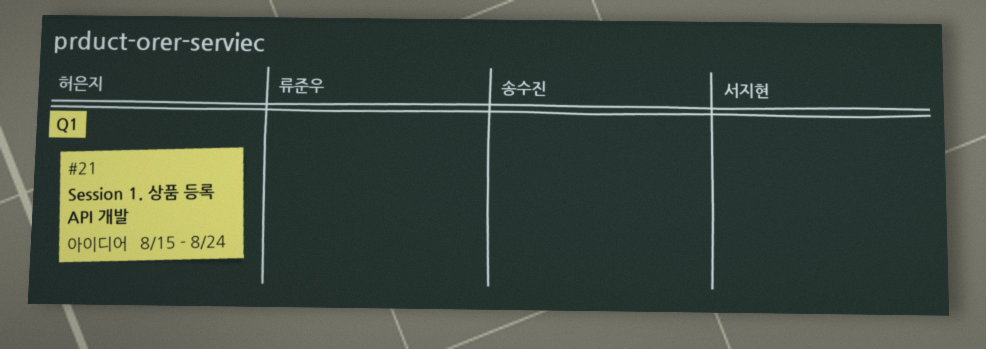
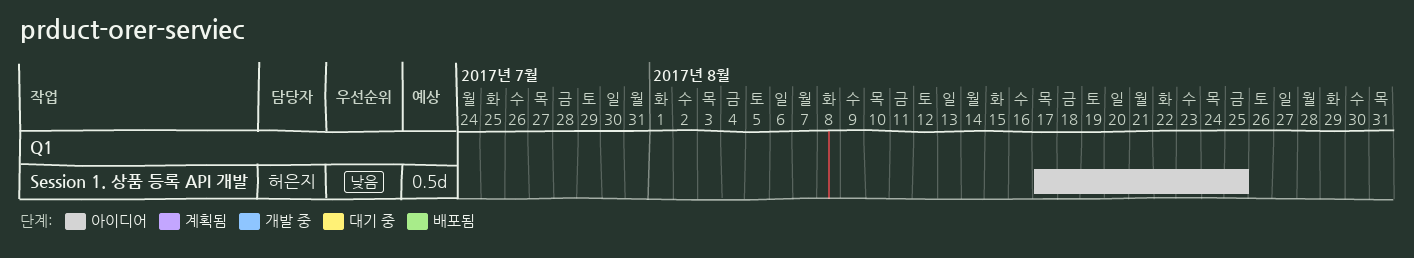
Session 1. 상품 등록 API 개발, start: Aug 15 -> Aug 17
Session 1. 상품 등록 API 개발, due: Aug 24 -> Aug 25

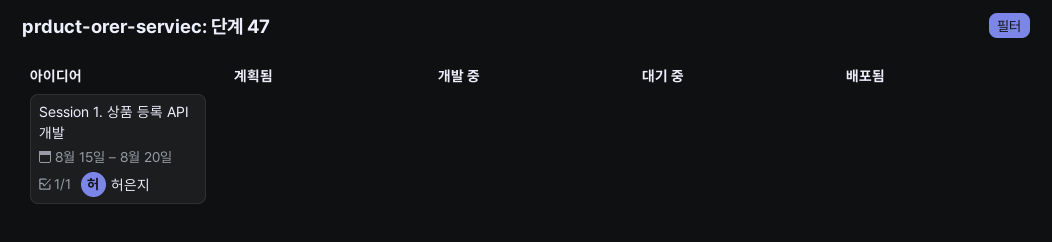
Session 1. 상품 등록 API 개발, start: Aug 17 -> Aug 15
Session 1. 상품 등록 API 개발, due: Aug 25 -> Aug 20

